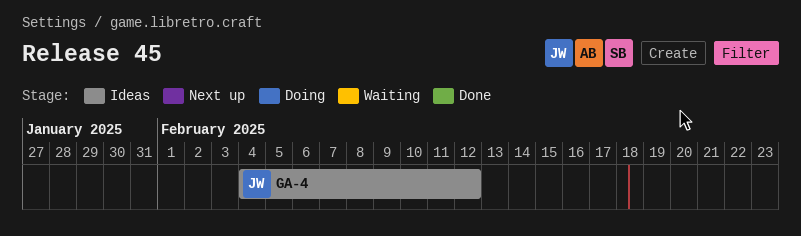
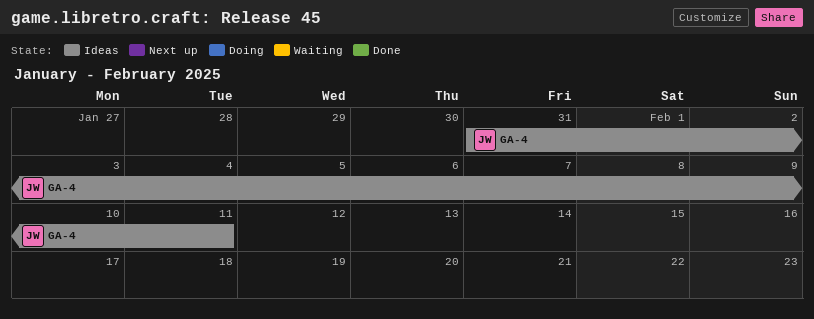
GA-4, start: Feb 4 -> Jan 31
GA-4, due: Feb 12 -> Feb 11

